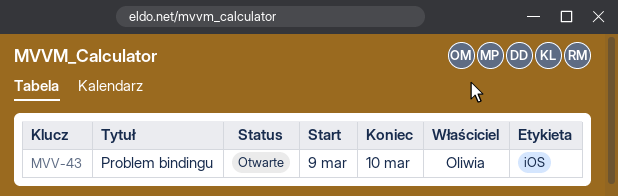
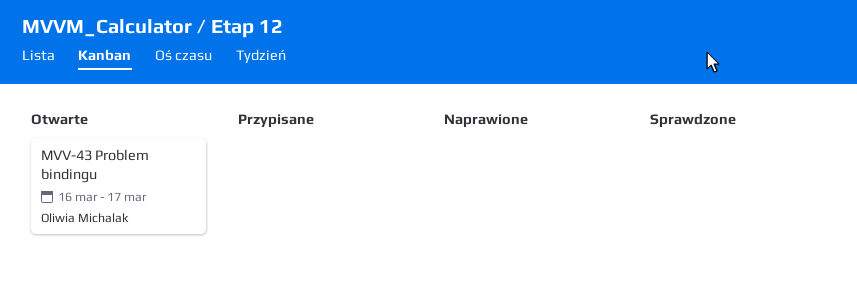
MVV-43, start: Mar 9 -> Mar 16
MVV-43, due: Mar 10 -> Mar 17

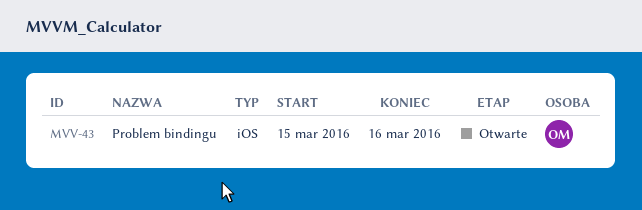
MVV-43, start: Mar 16 -> Mar 15
MVV-43, due: Mar 17 -> Mar 16

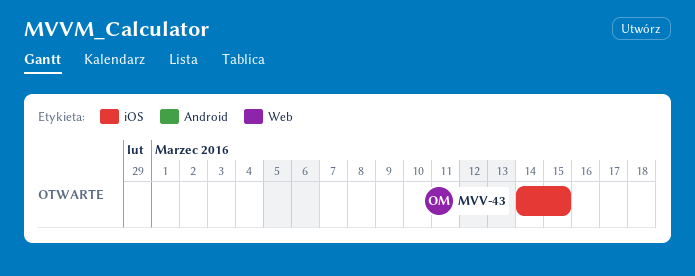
MVV-43, start: Mar 15 -> Mar 14
MVV-43, due: Mar 16 -> Mar 15

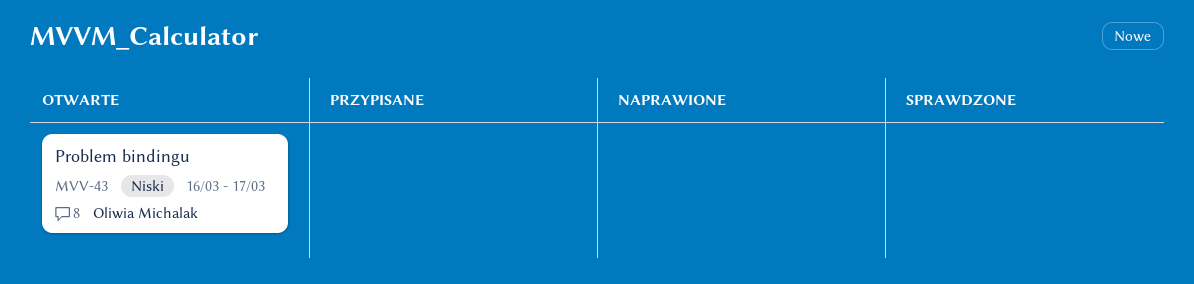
MVV-43, start: Mar 14 -> Mar 16
MVV-43, due: Mar 15 -> Mar 17

